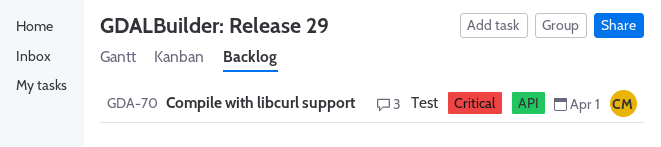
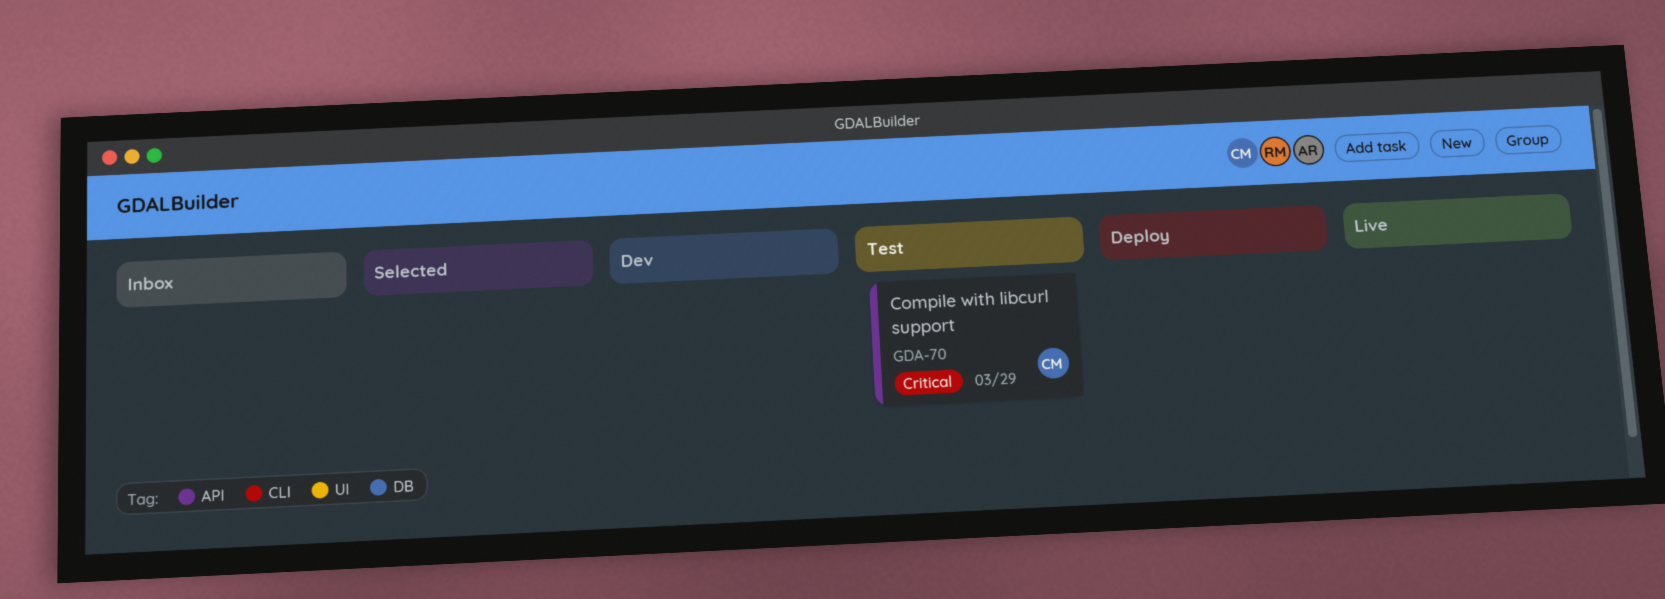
GDA-70, due: Apr 1 -> Mar 29

